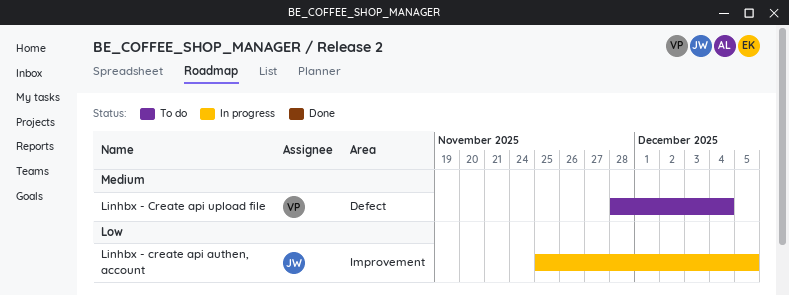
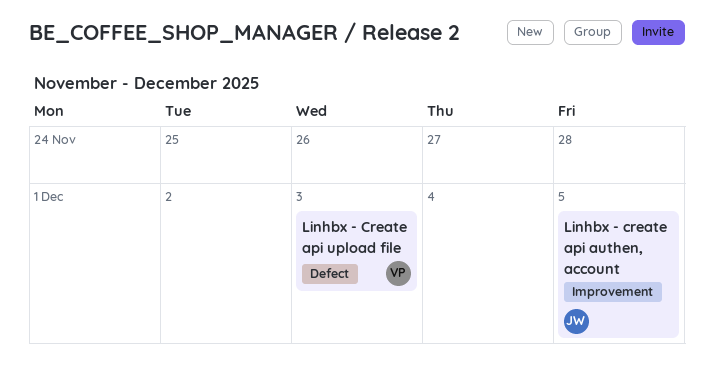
Linhbx - Create api upload file, due: Dec 4 -> Dec 3

